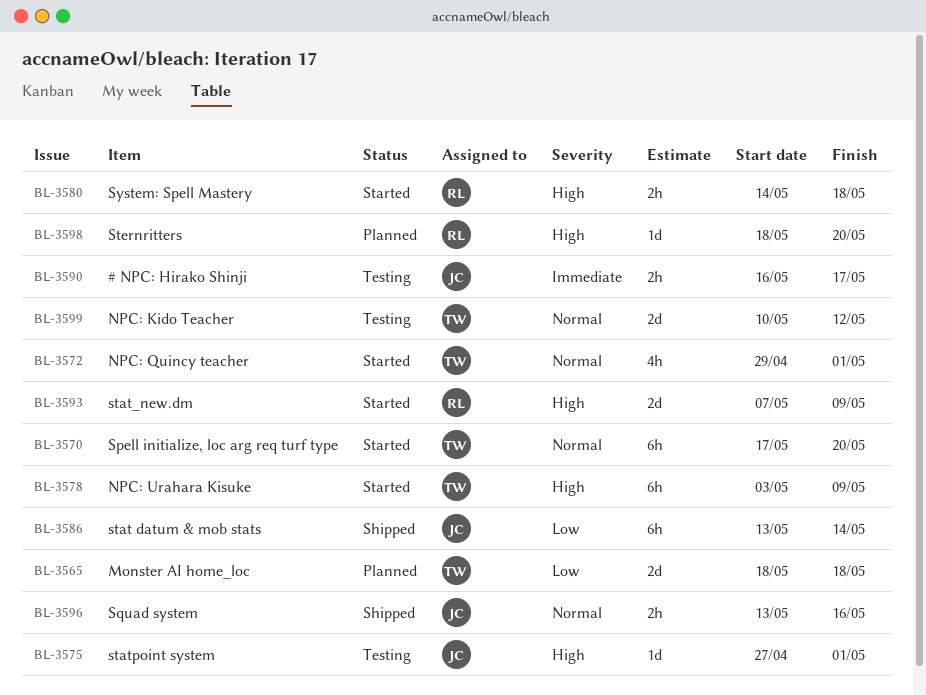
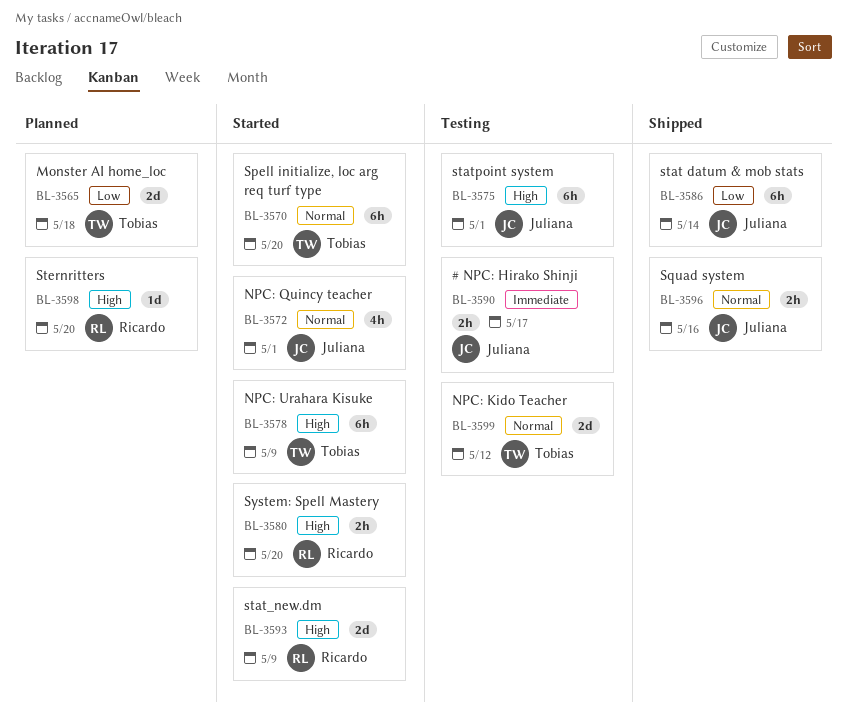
BL-3572, owner: Tobias -> Juliana
BL-3575, estimate: 1d -> 6h
BL-3580, due: May 18 -> May 20

